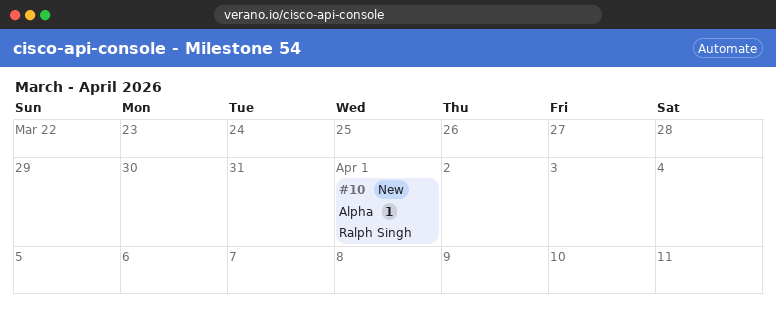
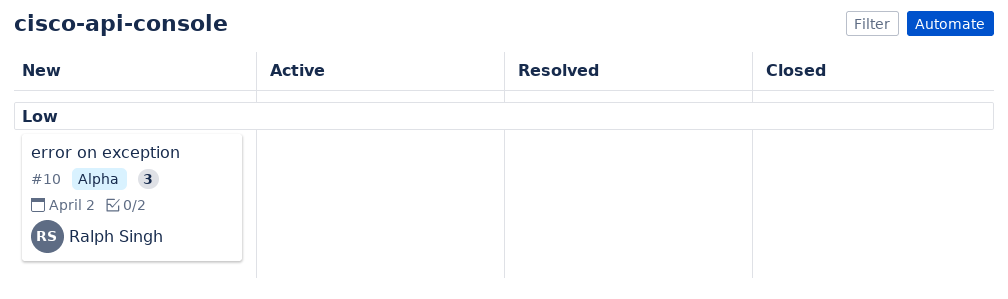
#10, estimate: 1 -> 3
#10, due: Apr 1 -> Apr 2

